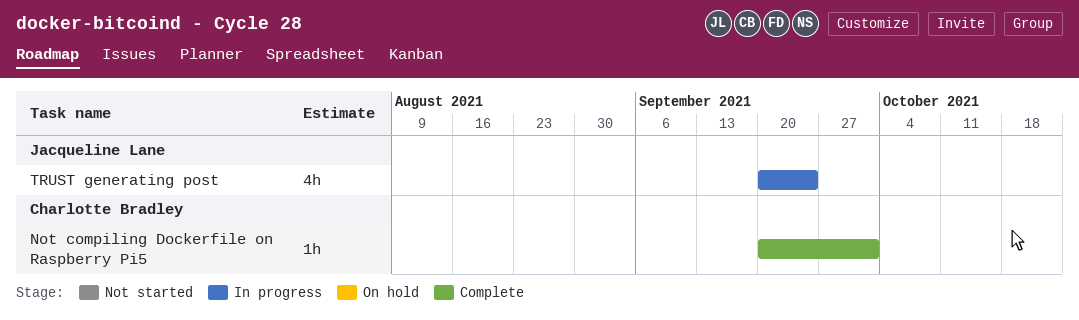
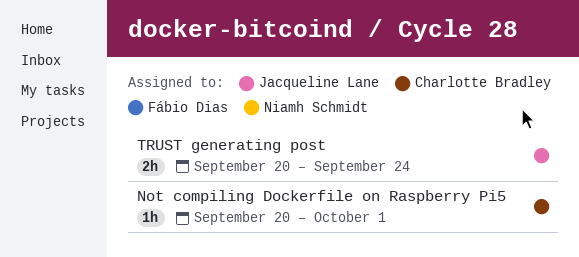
TRUST generating post, estimate: 4h -> 2h

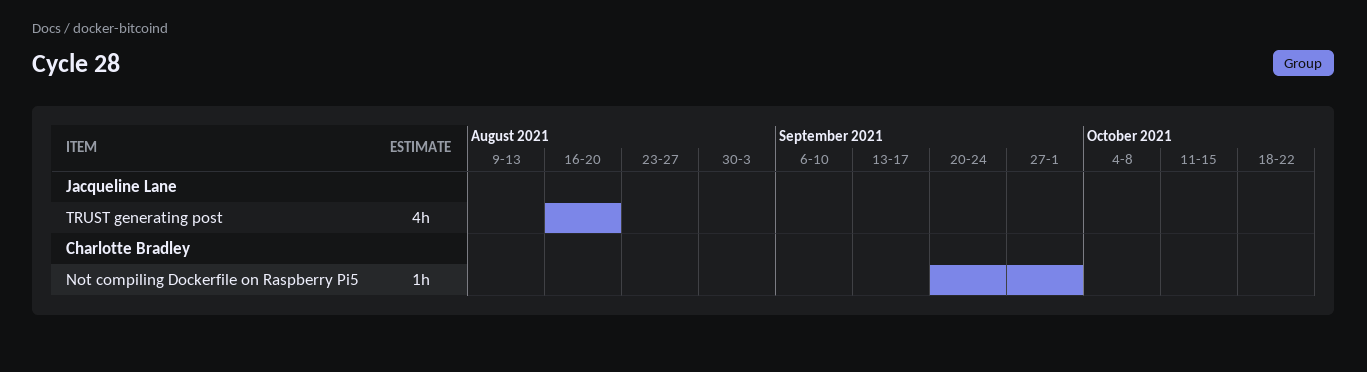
TRUST generating post, estimate: 2h -> 4h
TRUST generating post, start: Sep 20 -> Aug 16
TRUST generating post, due: Sep 24 -> Aug 20

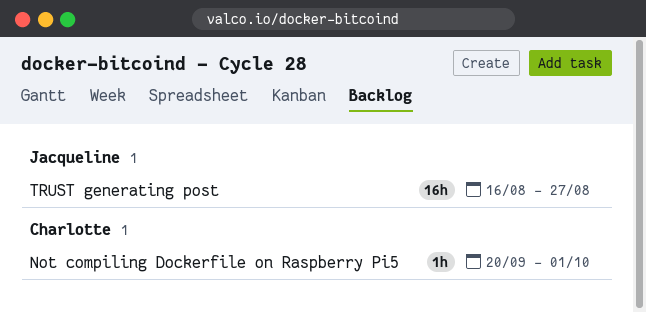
TRUST generating post, estimate: 4h -> 16h
TRUST generating post, due: Aug 20 -> Aug 27

